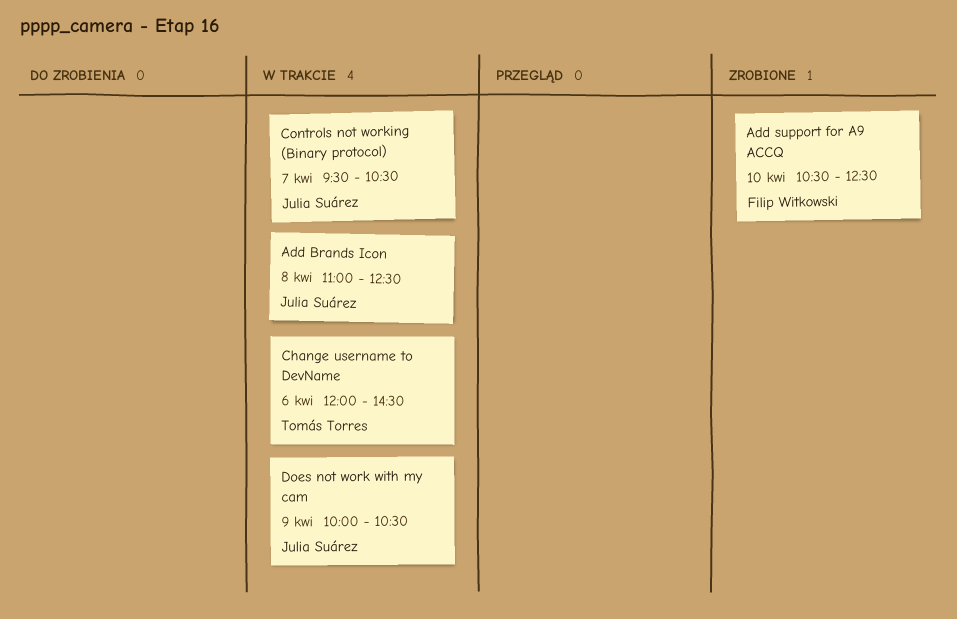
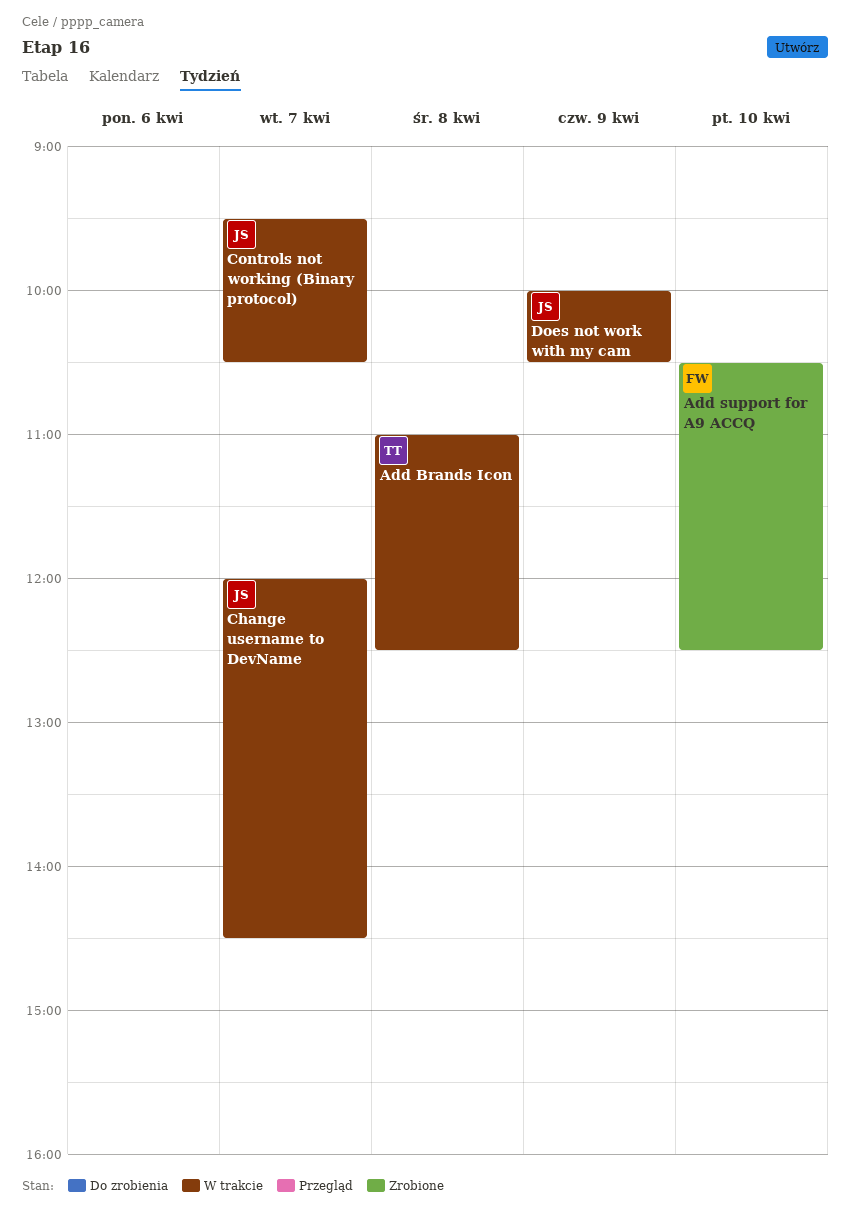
Add Brands Icon, owner: Julia Suárez -> Tomás Torres
Change username to DevName, owner: Tomás Torres -> Julia Suárez
Change username to DevName, day: Apr 6 -> Apr 7

